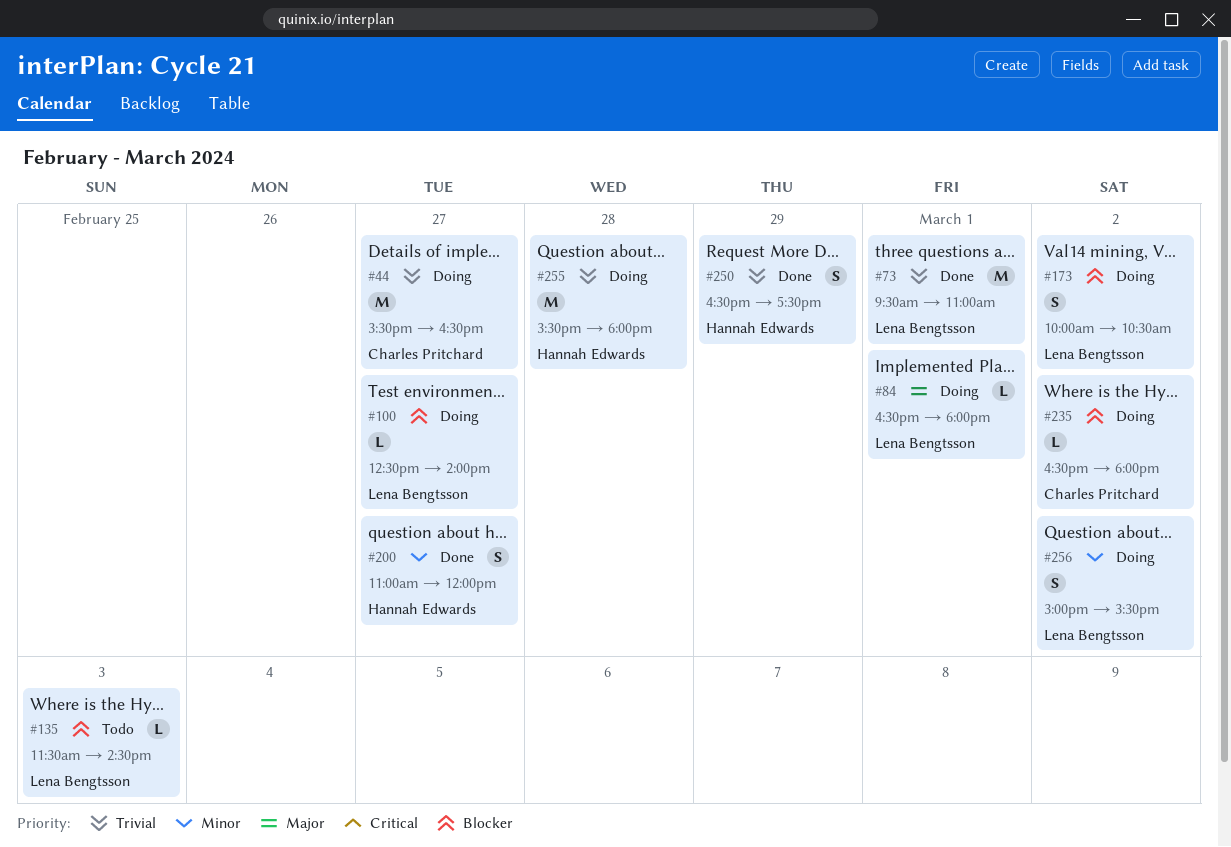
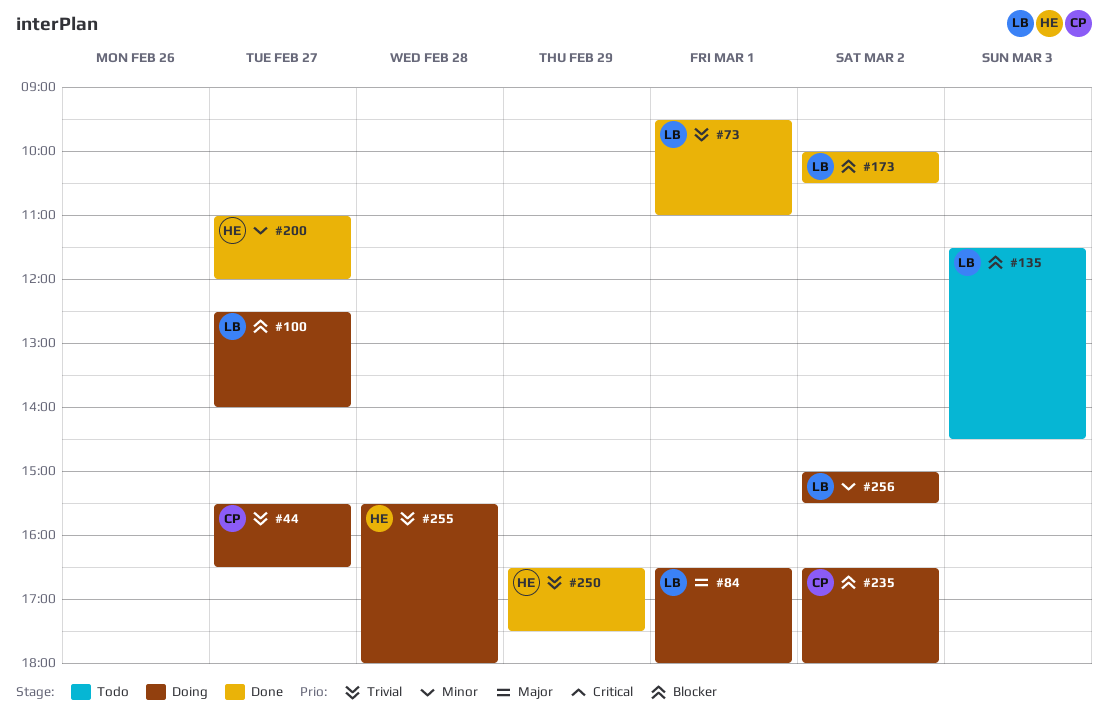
#173, status: Doing -> Done

